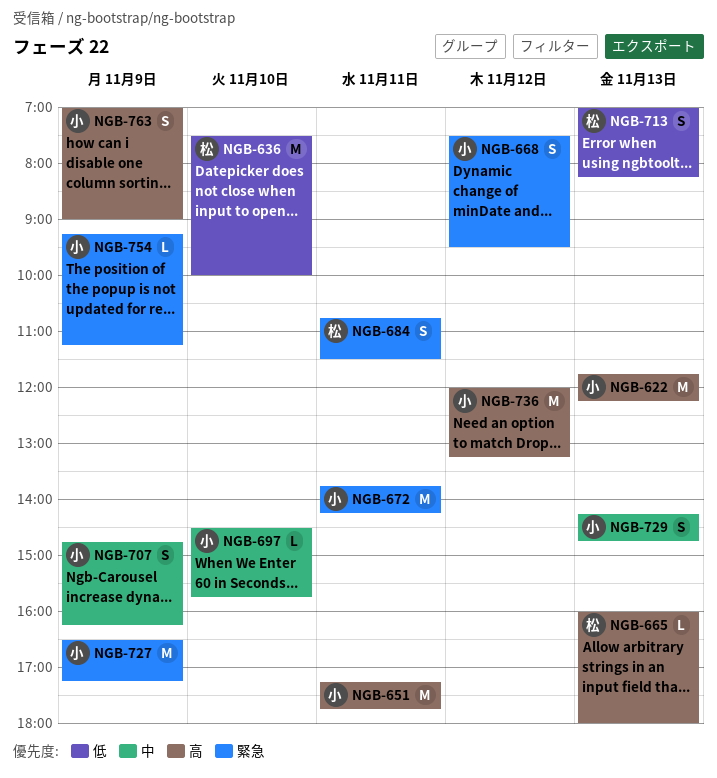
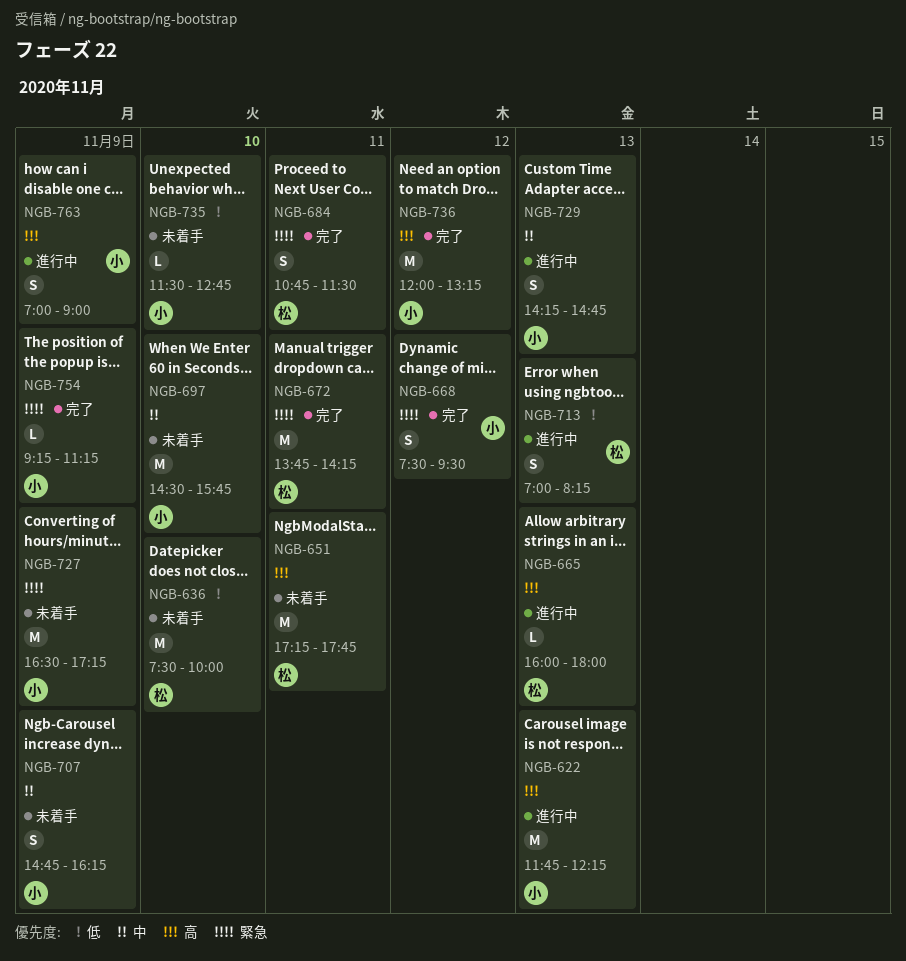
NGB-651, owner: 小 -> 松
NGB-672, owner: 小 -> 松
NGB-697, estimate: L -> M
NGB-735: none -> present

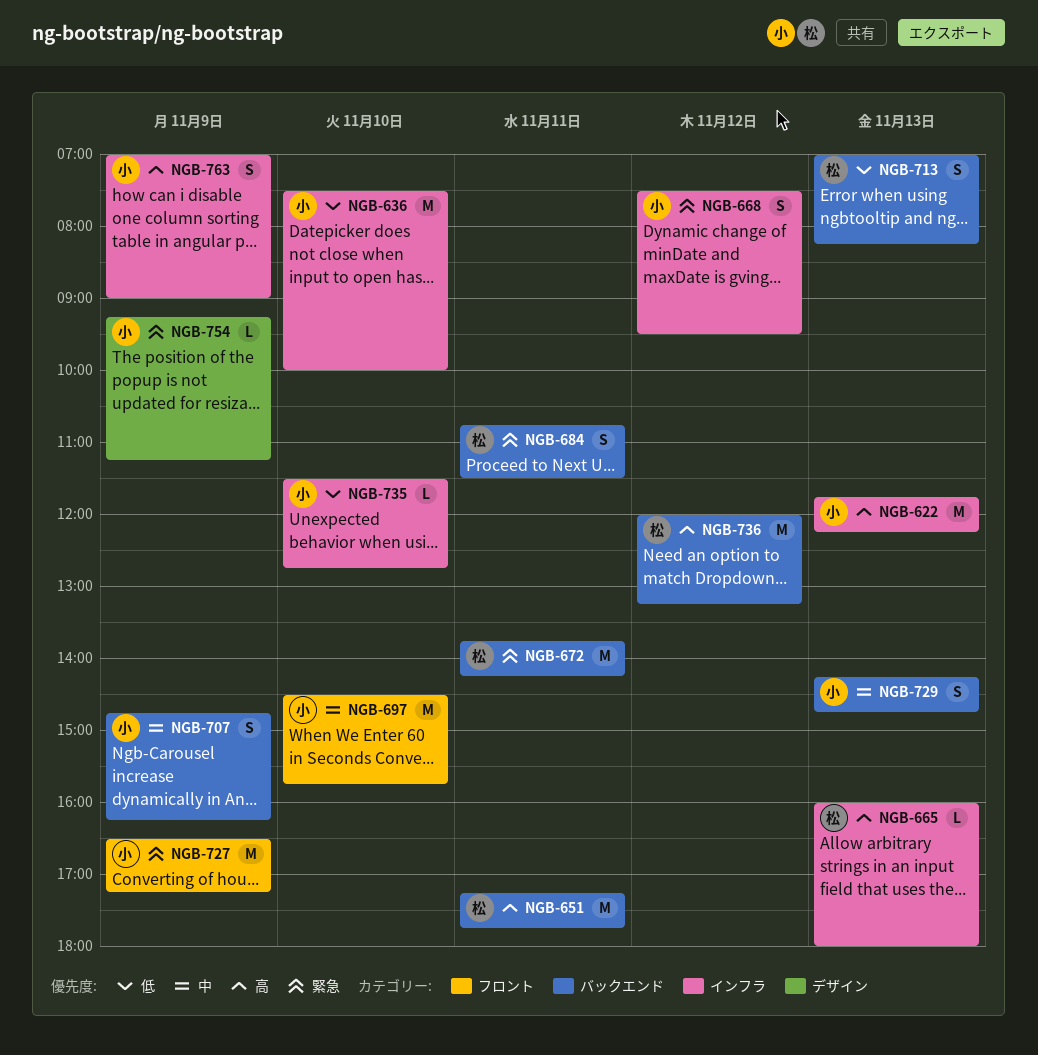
NGB-636, owner: 松 -> 小
NGB-736, owner: 小 -> 松

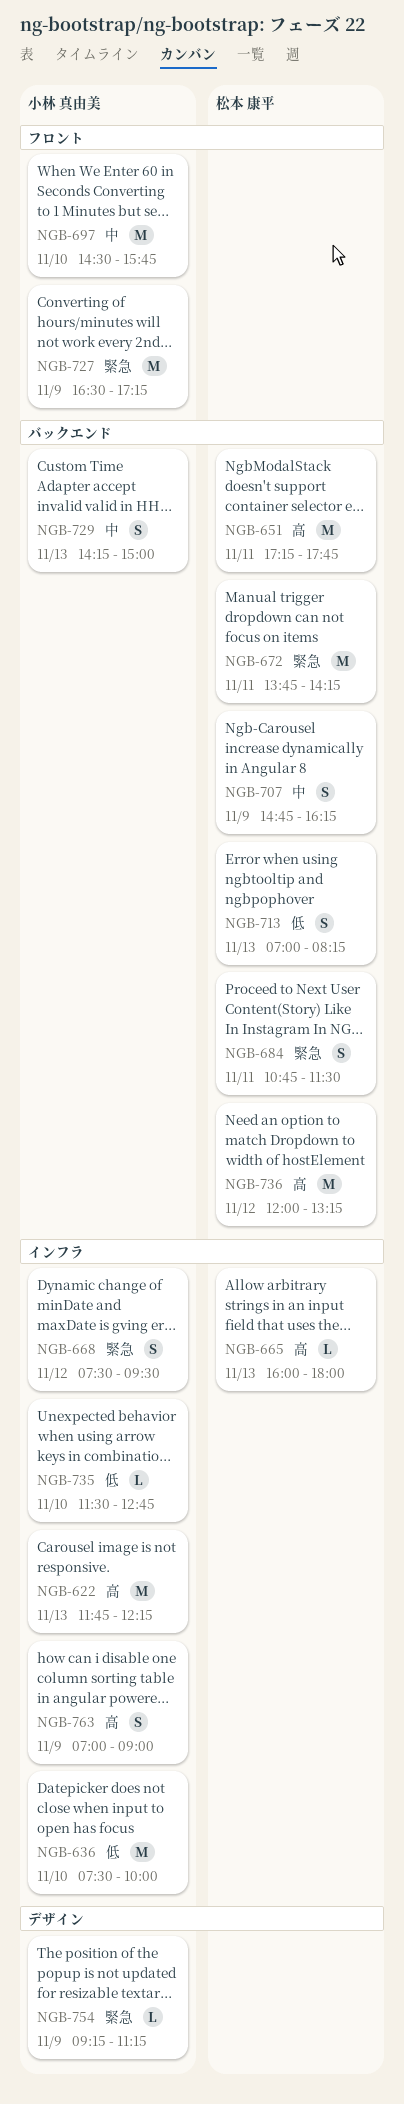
NGB-707, owner: 小林 真由美 -> 松本 康平
NGB-729, ends: 14:45 -> 15:00

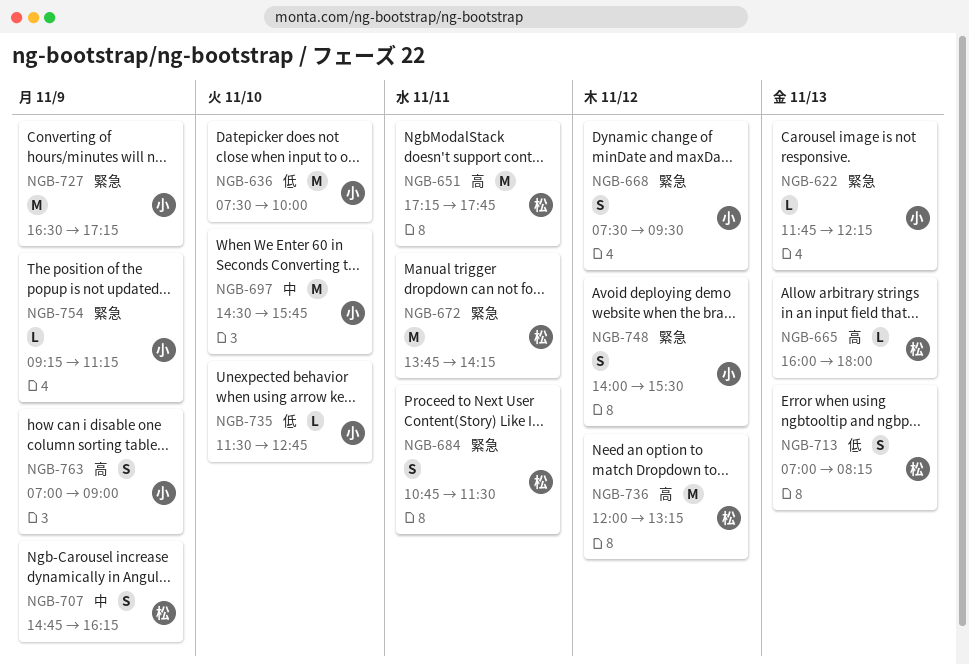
NGB-622, priority: 高 -> 緊急
NGB-622, estimate: M -> L
NGB-729: present -> none
NGB-748: none -> present

